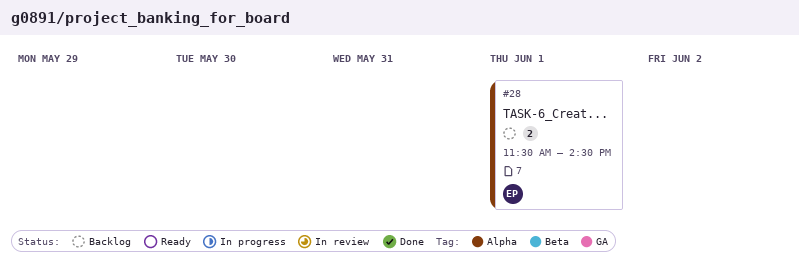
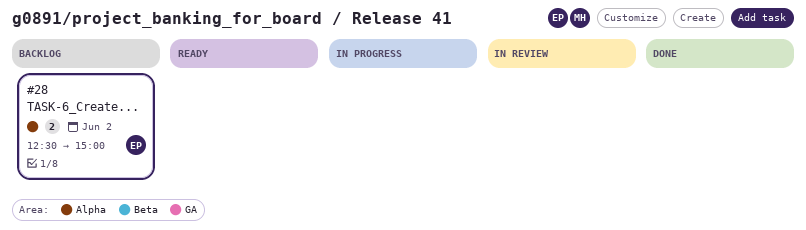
#28, day: Jun 1 -> Jun 2
#28, begins: 11:30 -> 12:30
#28, ends: 14:30 -> 15:00

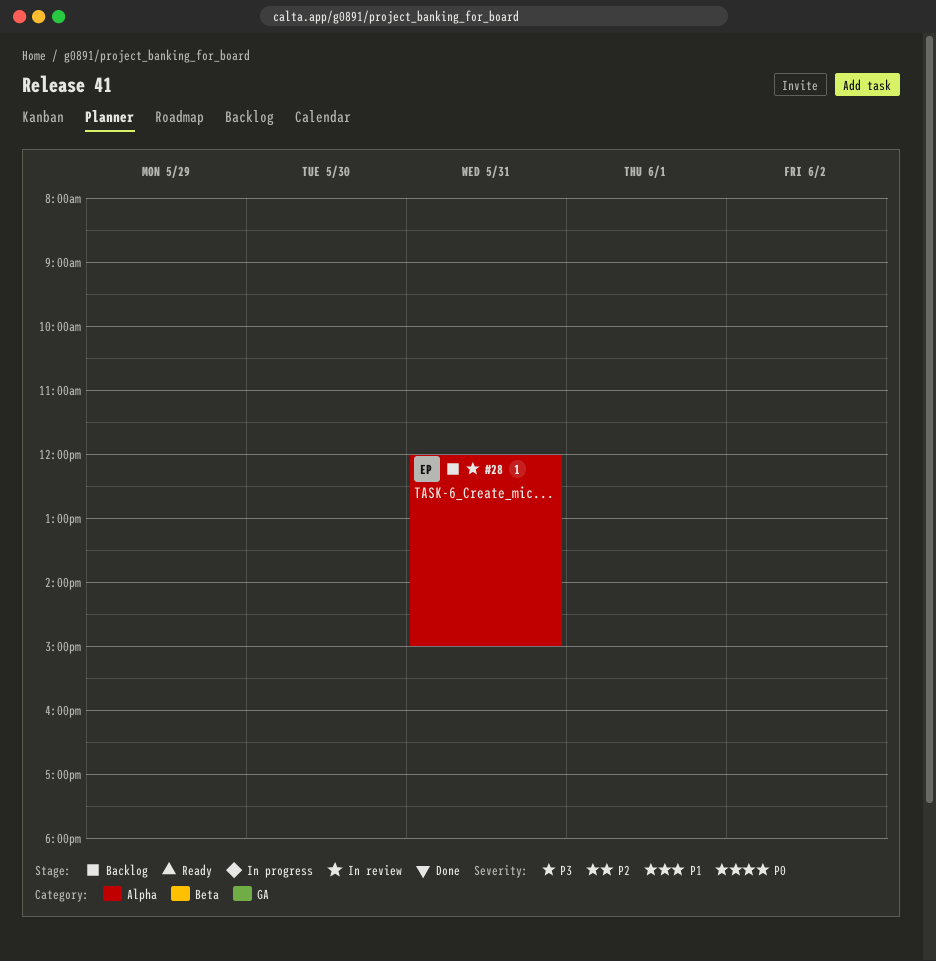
#28, estimate: 2 -> 1
#28, day: Jun 2 -> May 31
#28, begins: 12:30 -> 12:00

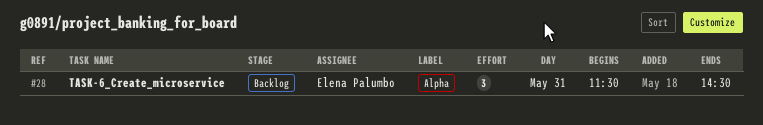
#28, estimate: 1 -> 3
#28, begins: 12:00 -> 11:30
#28, ends: 15:00 -> 14:30

